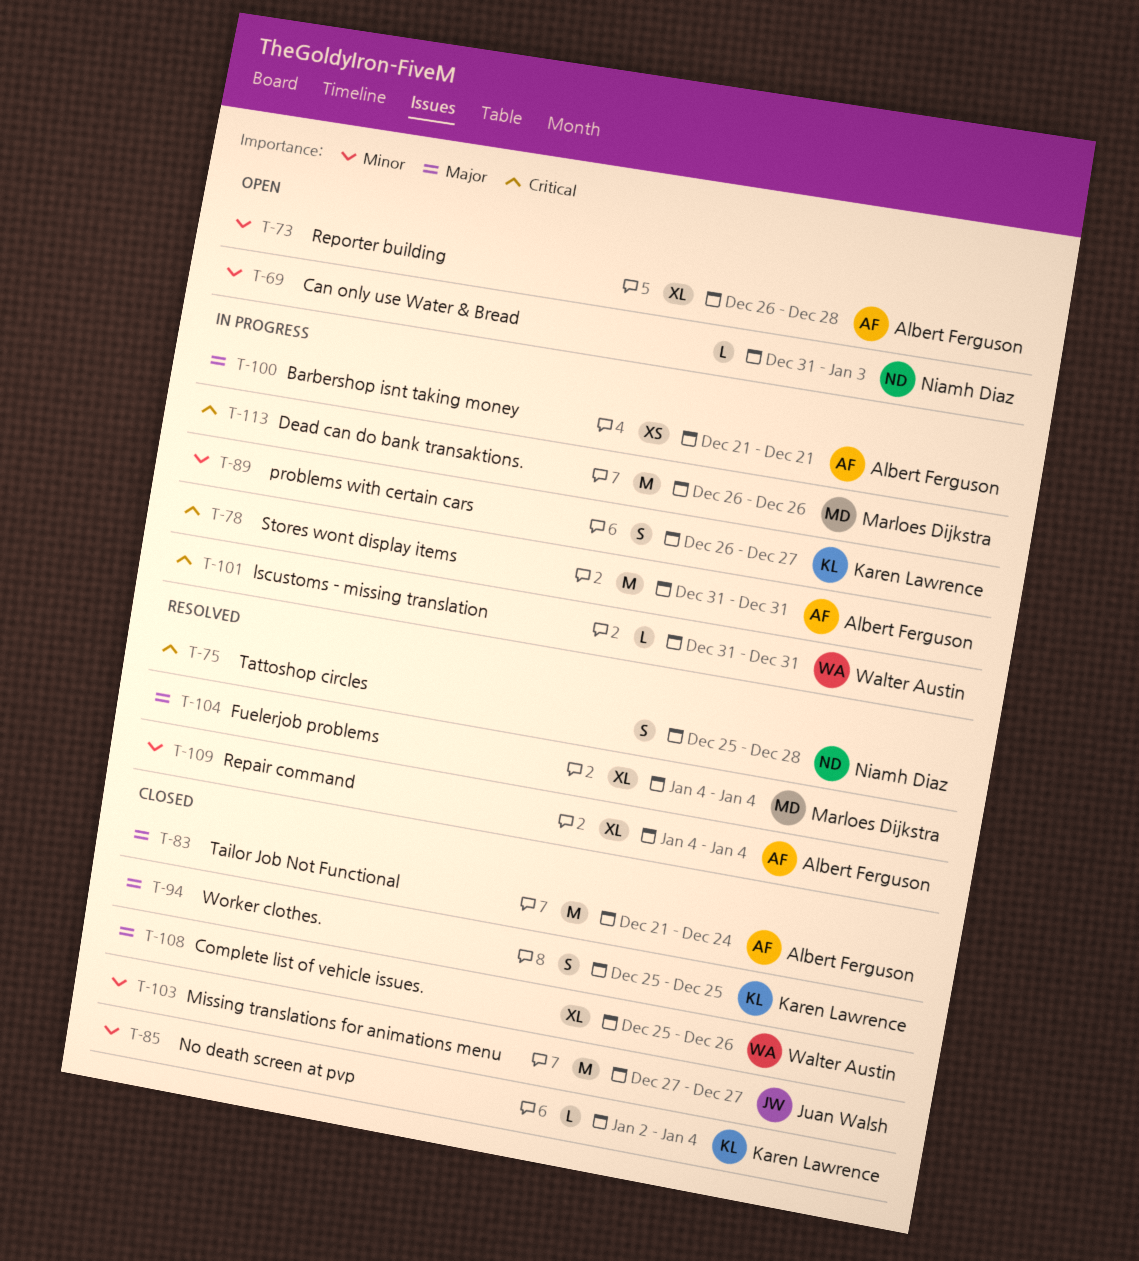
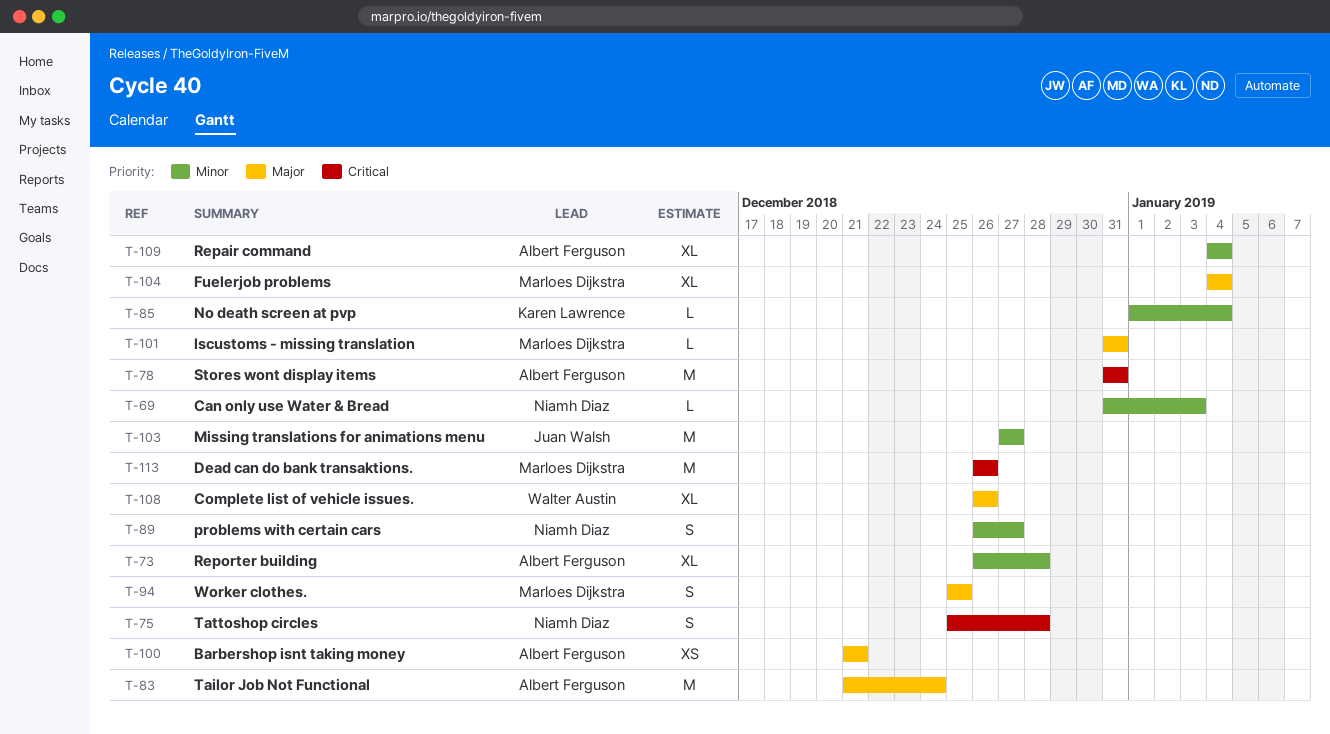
T-85, start: Jan 2 -> Jan 1
T-89, owner: Karen Lawrence -> Niamh Diaz
T-94, owner: Karen Lawrence -> Marloes Dijkstra
T-101, owner: Walter Austin -> Marloes Dijkstra
T-101, priority: Critical -> Major
T-108, start: Dec 25 -> Dec 26

